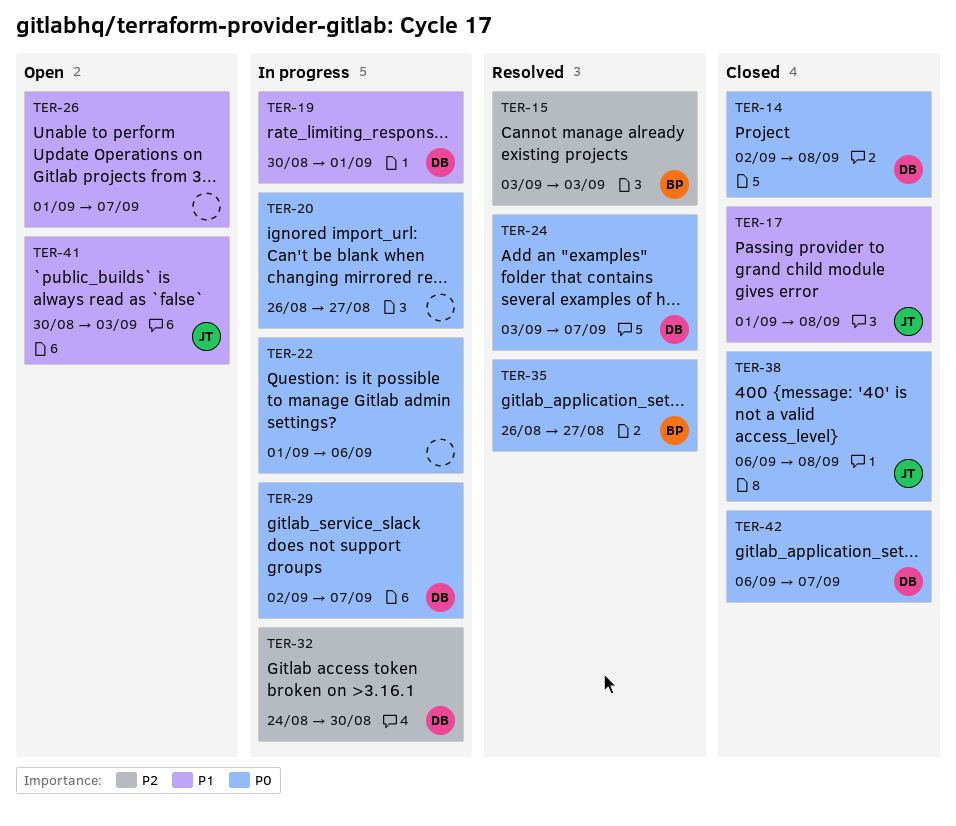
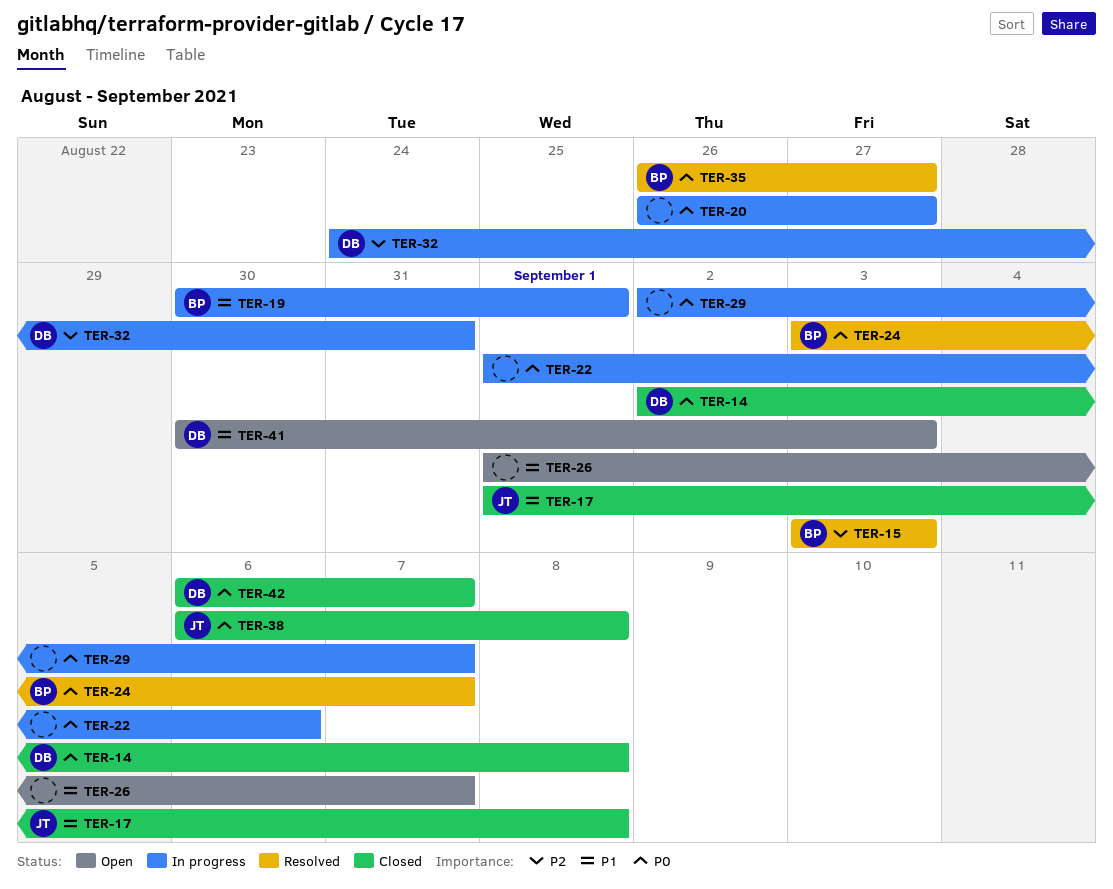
TER-19, owner: DB -> BP
TER-24, owner: DB -> BP
TER-29, owner: DB -> none
TER-32, due: Aug 30 -> Aug 31
TER-41, owner: JT -> DB

